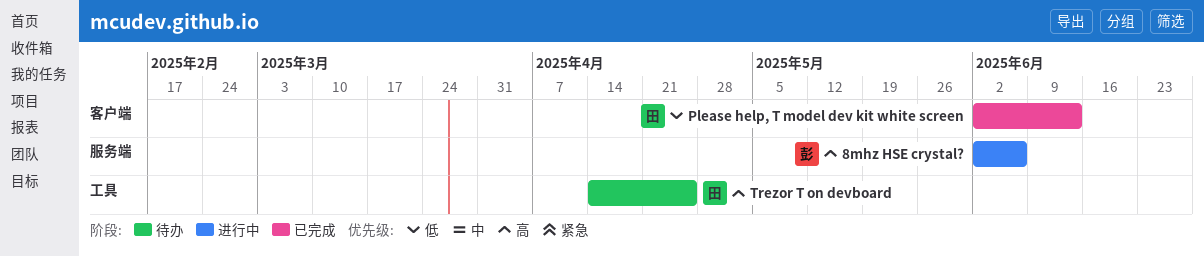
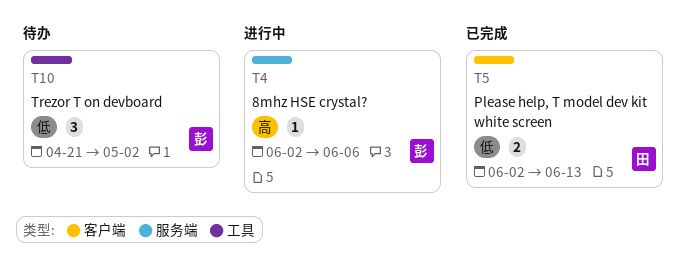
Trezor T on devboard, owner: 田 -> 彭
Trezor T on devboard, priority: 高 -> 低
Trezor T on devboard, start: Apr 14 -> Apr 21
Trezor T on devboard, due: Apr 25 -> May 2

